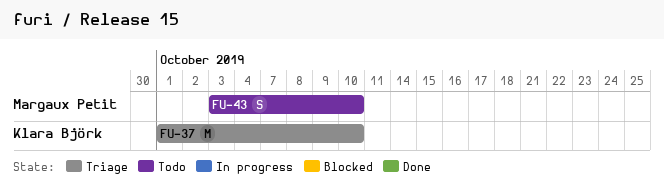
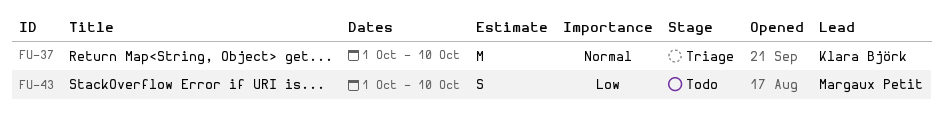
FU-43, start: Oct 3 -> Oct 1

